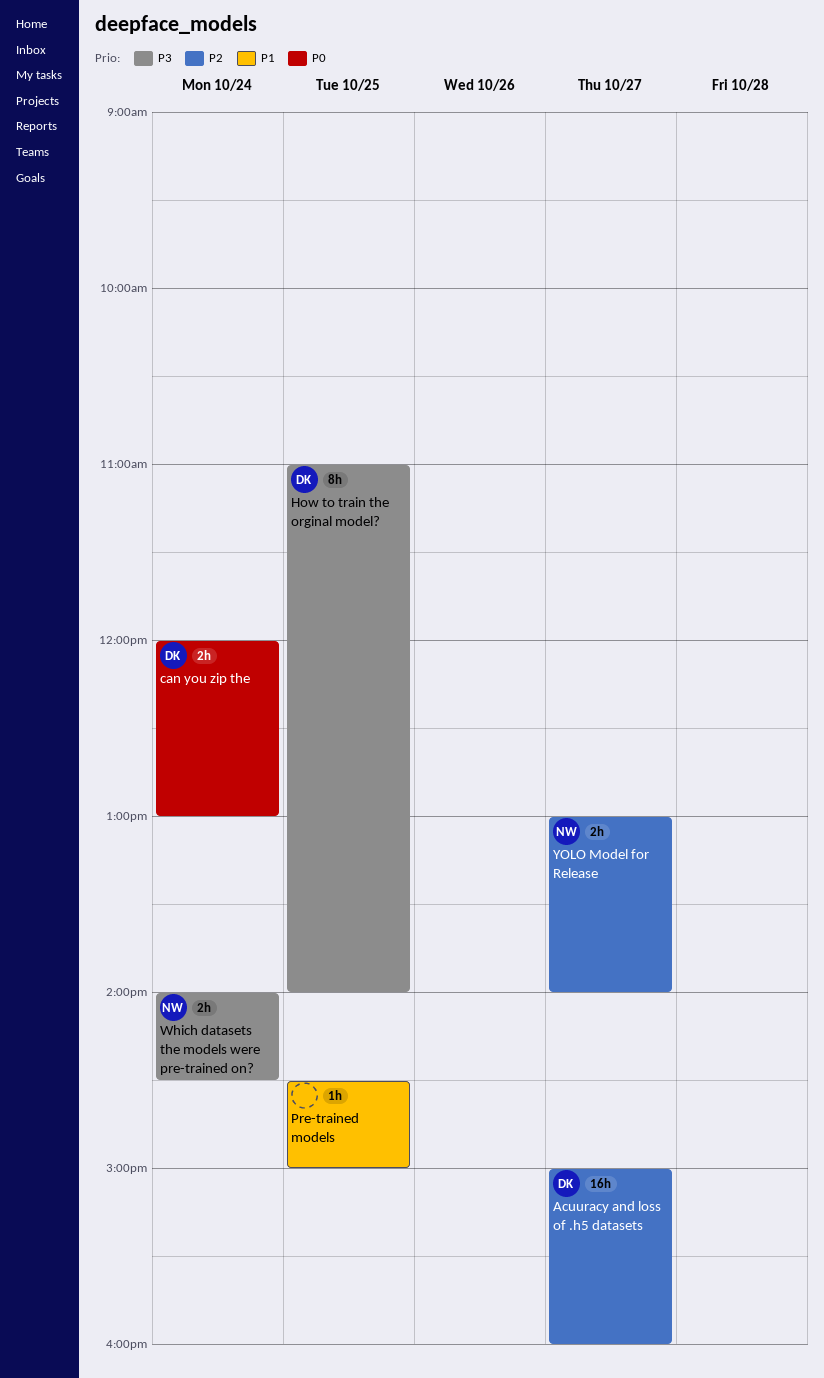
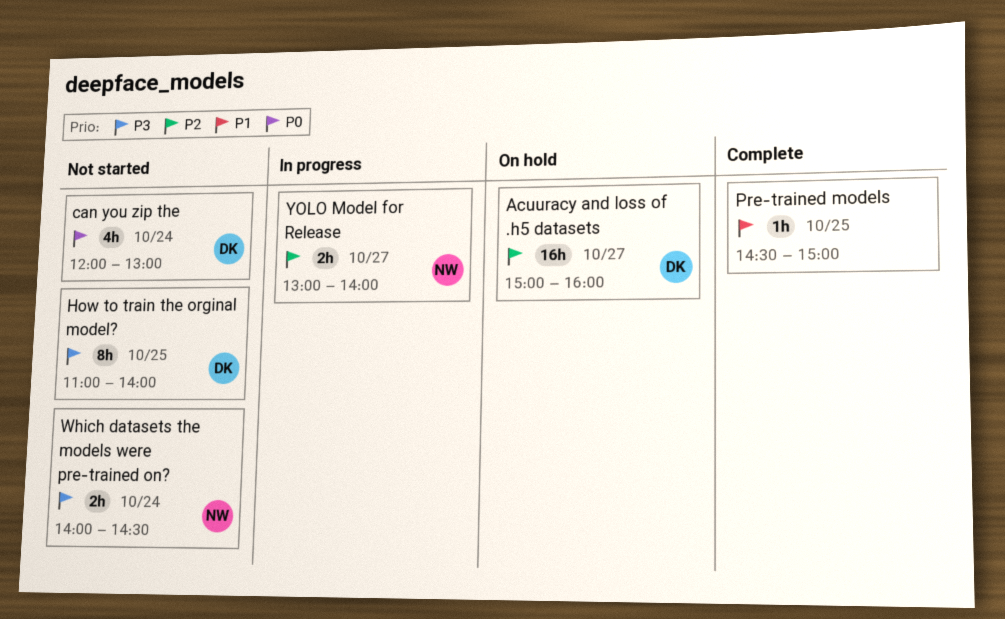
can you zip the, estimate: 2h -> 4h

